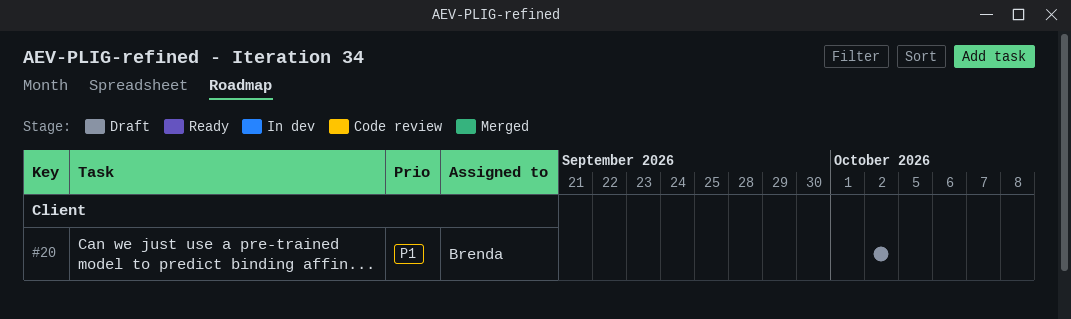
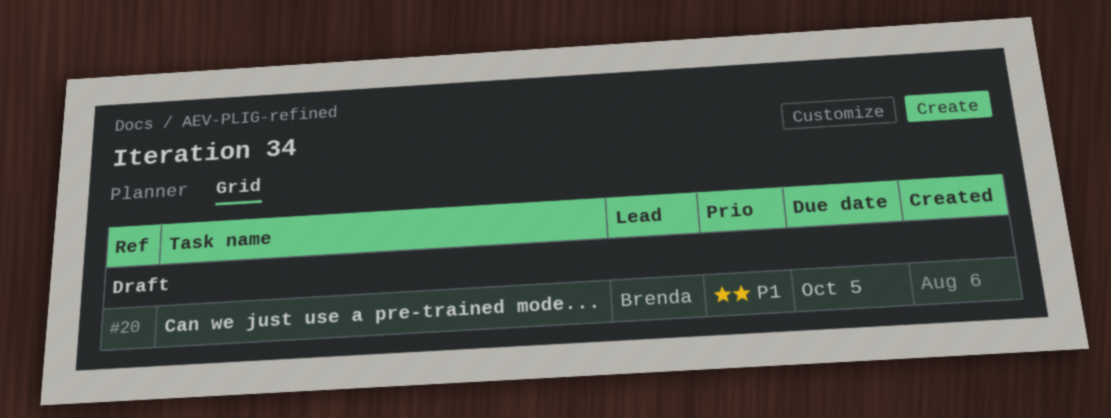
#20, due: Oct 2 -> Oct 5

